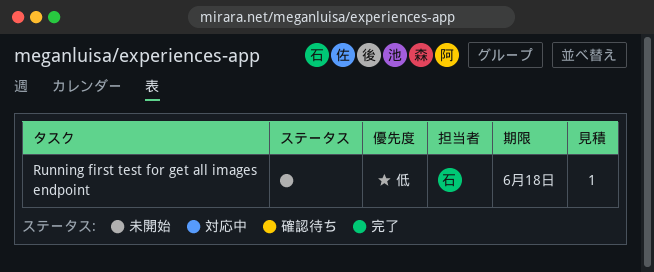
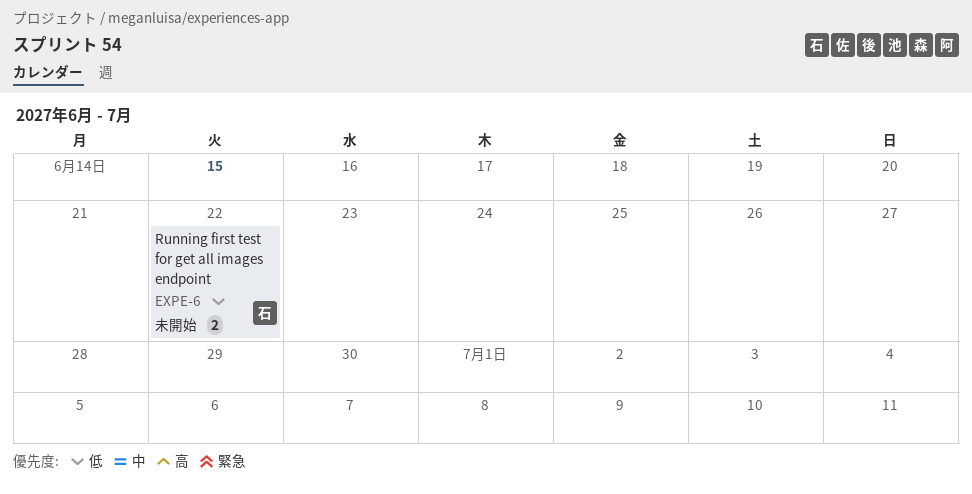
Running first test for get all images endpoint, estimate: 1 -> 2
Running first test for get all images endpoint, due: Jun 18 -> Jun 22

